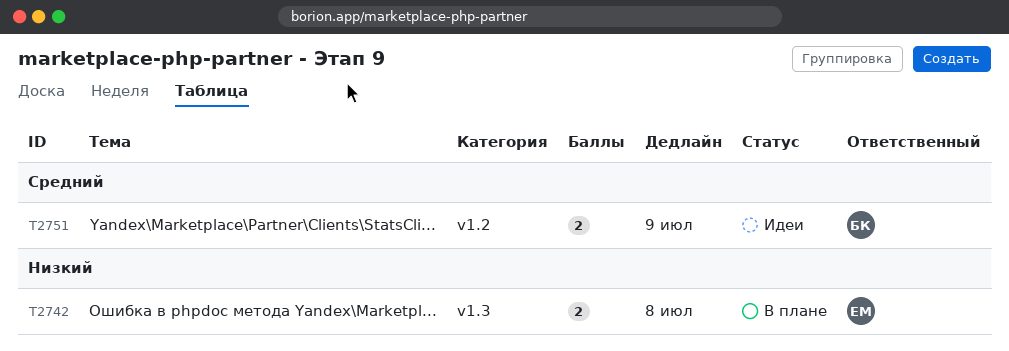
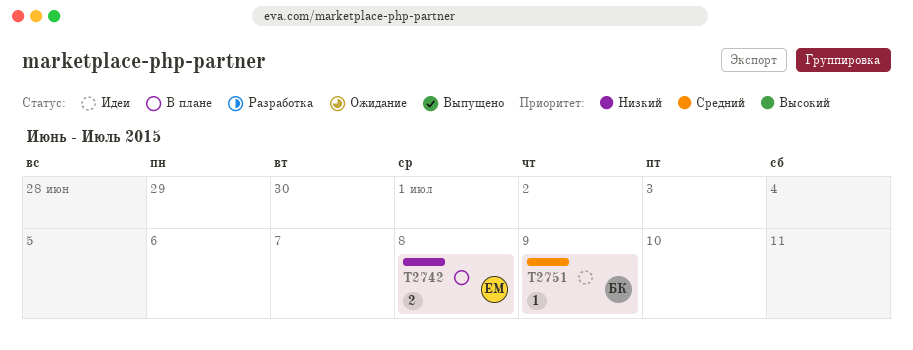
T2751, estimate: 2 -> 1

